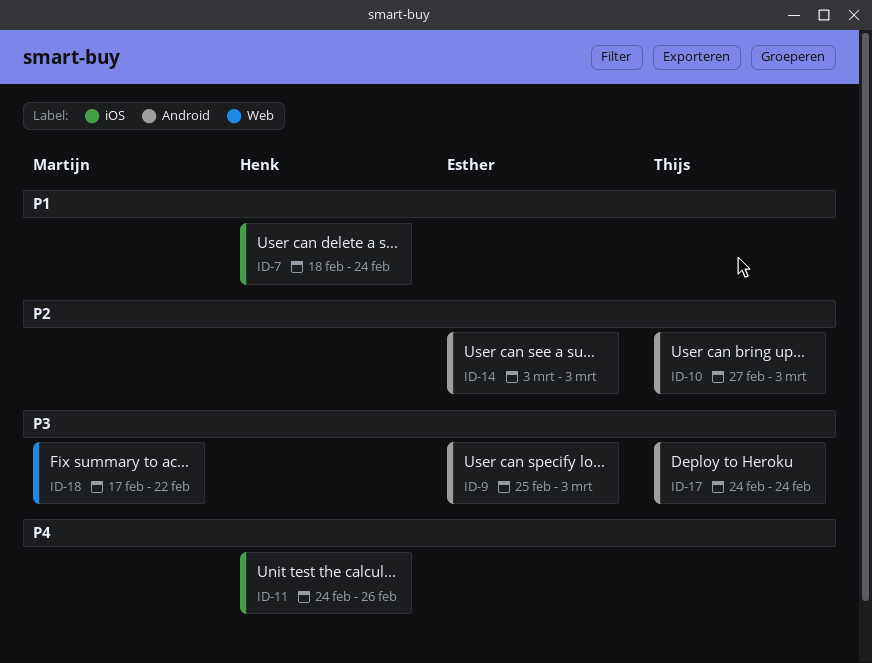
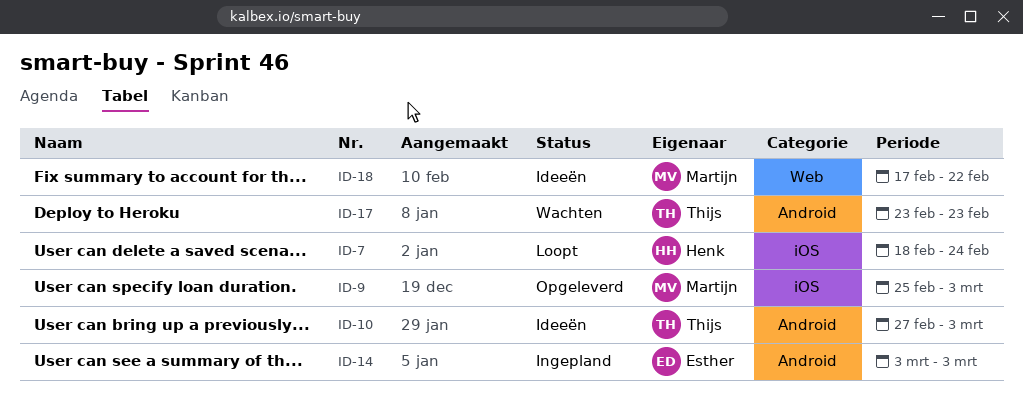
ID-9, owner: Esther -> Martijn
ID-9, label: Android -> iOS
ID-11: present -> none
ID-17, start: Feb 24 -> Feb 23
ID-17, due: Feb 24 -> Feb 23

